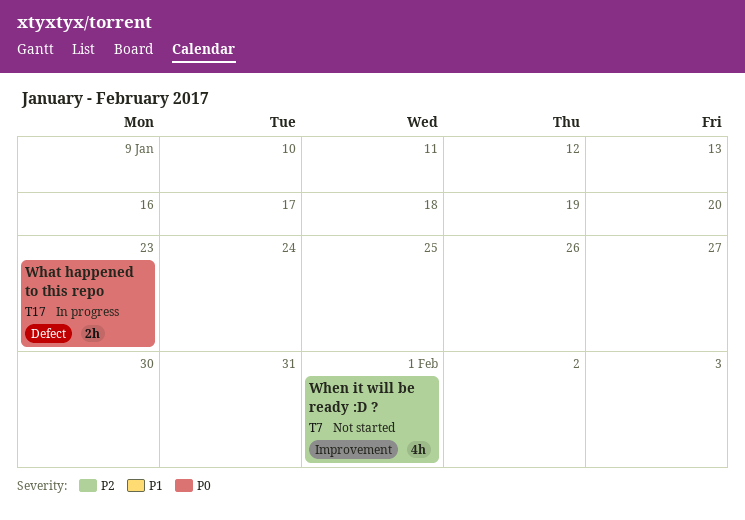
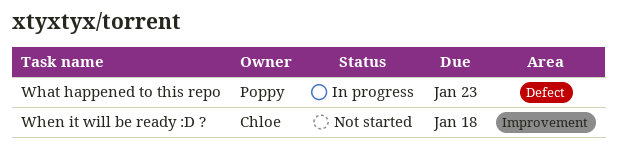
When it will be ready :D ?, due: Feb 1 -> Jan 18

